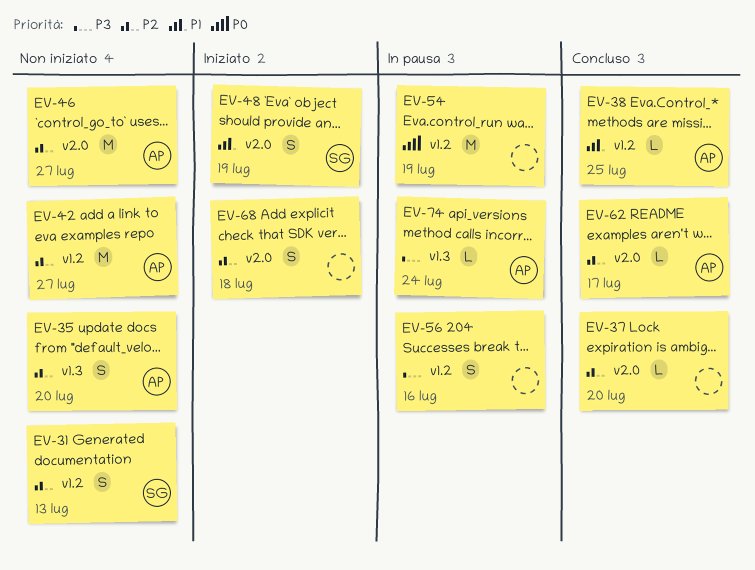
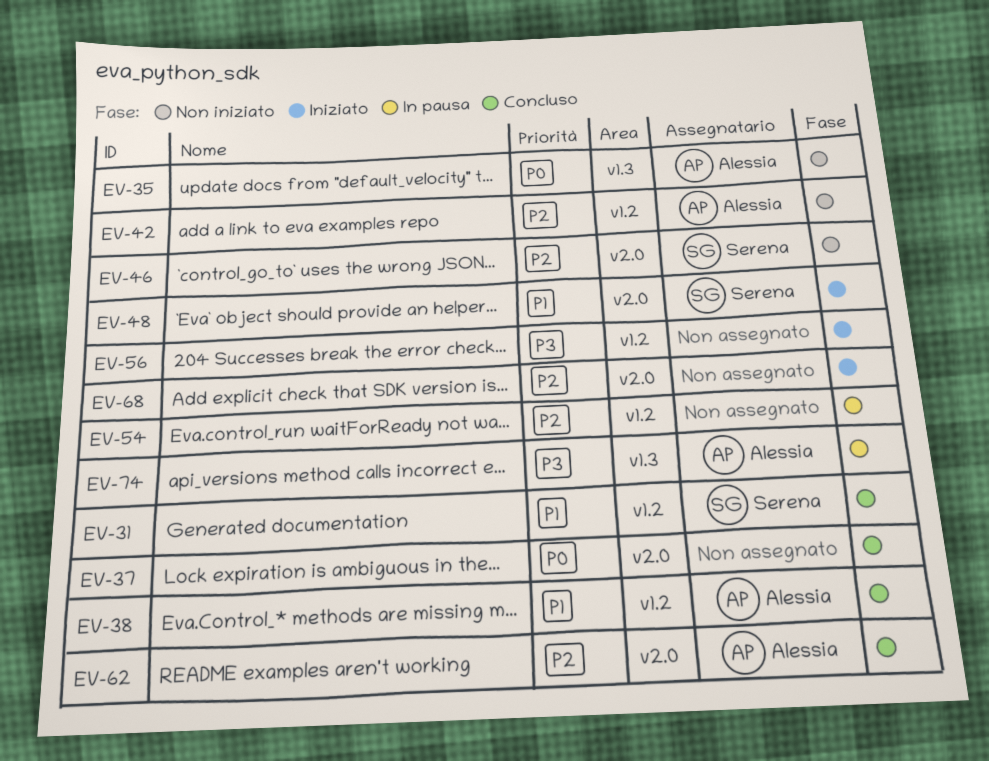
EV-31, status: Non iniziato -> Concluso
EV-31, priority: P2 -> P1
EV-35, priority: P2 -> P0
EV-37, priority: P2 -> P0
EV-46, owner: Alessia -> Serena
EV-54, priority: P0 -> P2
EV-56, status: In pausa -> Iniziato

